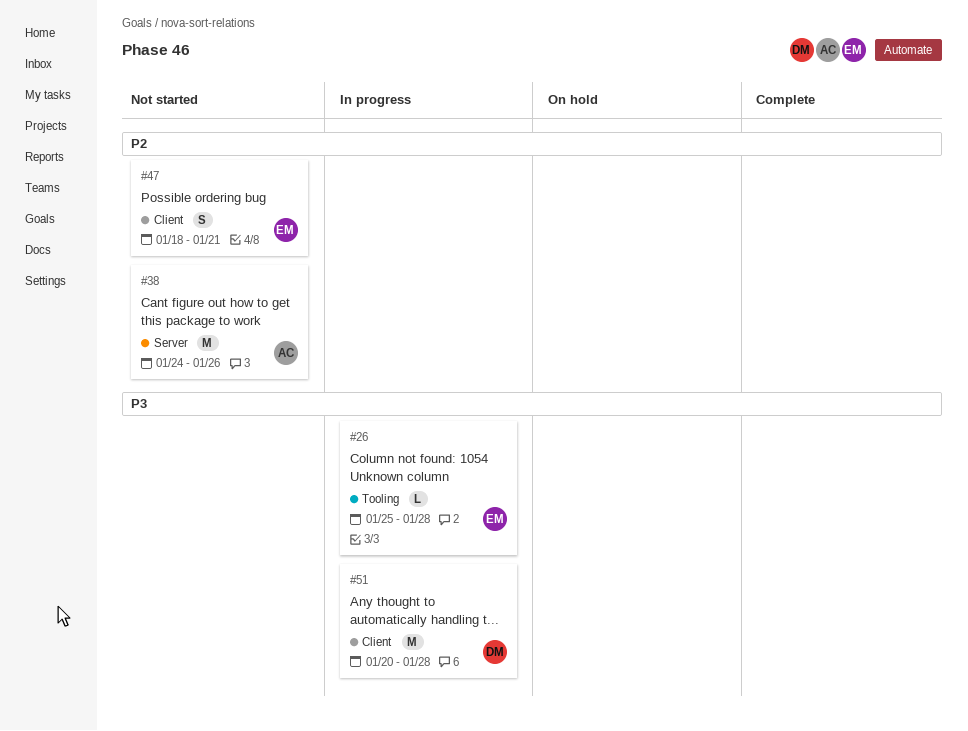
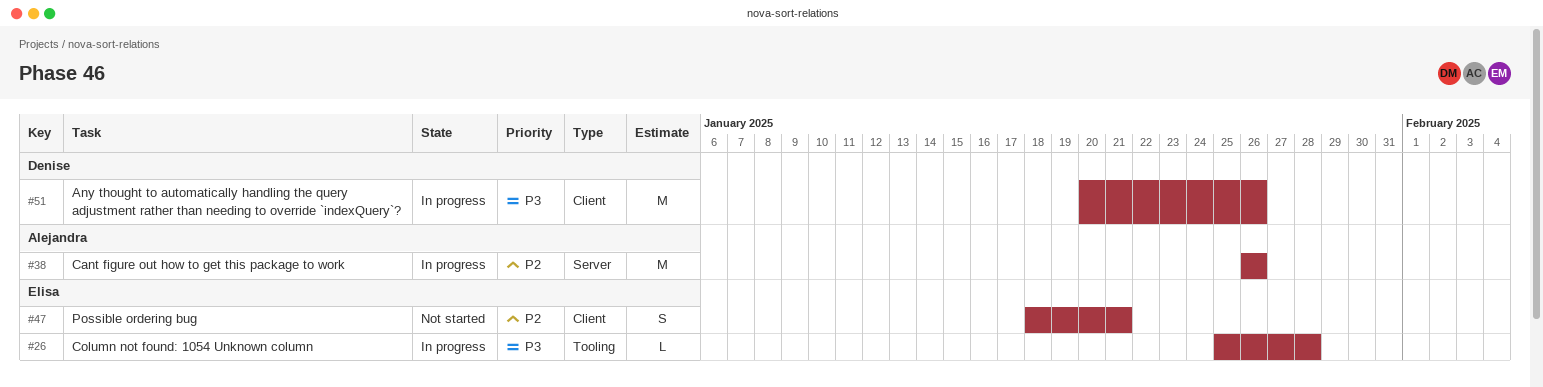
#38, status: Not started -> In progress
#38, start: Jan 24 -> Jan 26
#51, due: Jan 28 -> Jan 26

